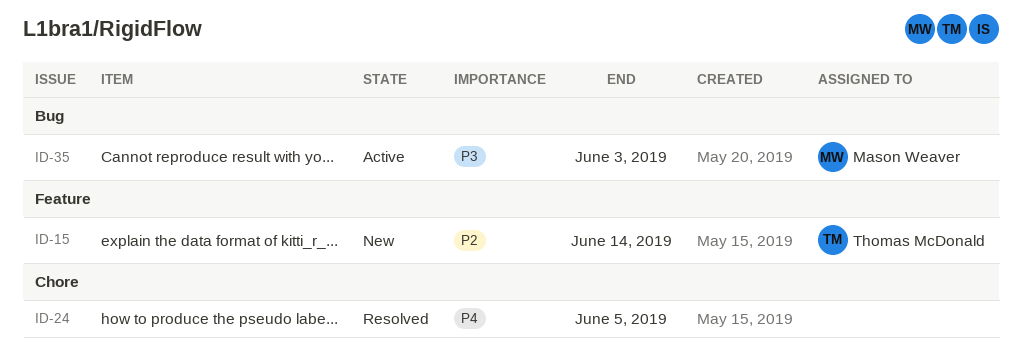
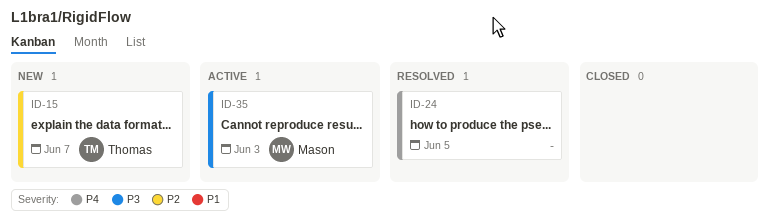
ID-15, due: Jun 14 -> Jun 7

